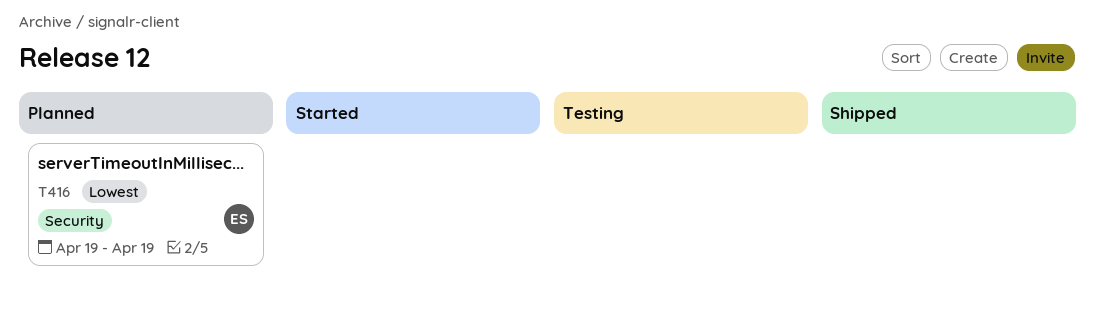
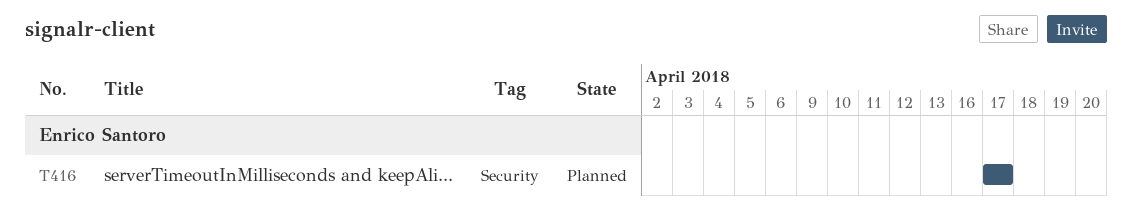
T416, start: Apr 19 -> Apr 17
T416, due: Apr 19 -> Apr 17

